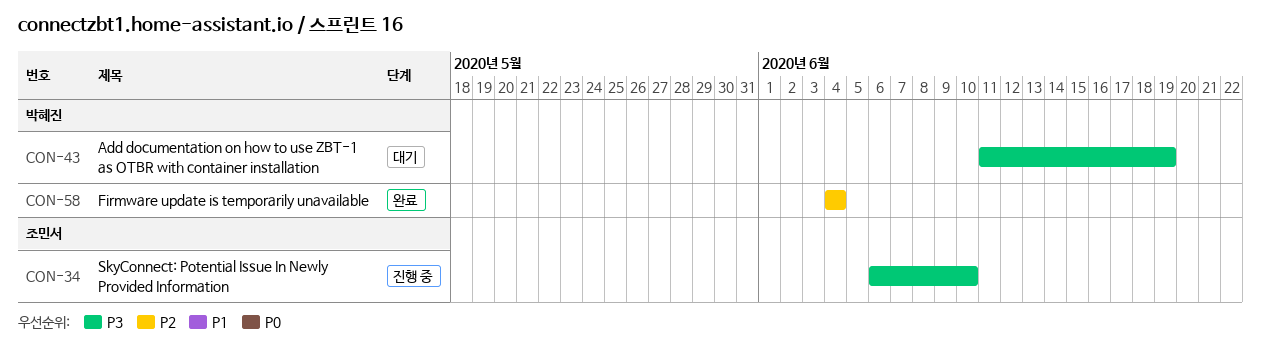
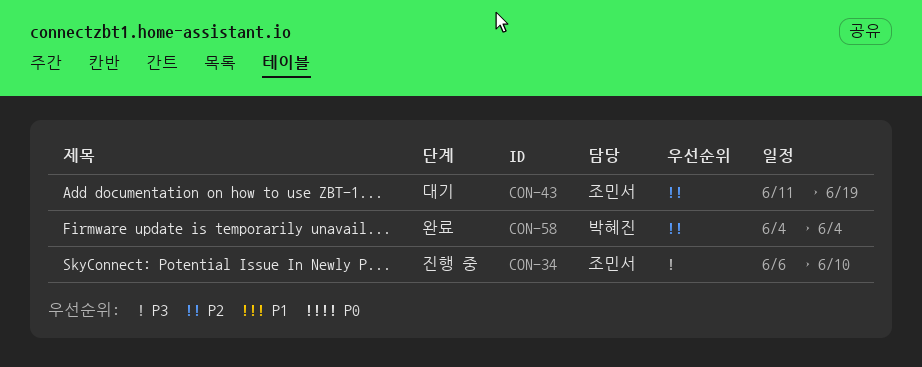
CON-43, owner: 박혜진 -> 조민서
CON-43, priority: P3 -> P2

